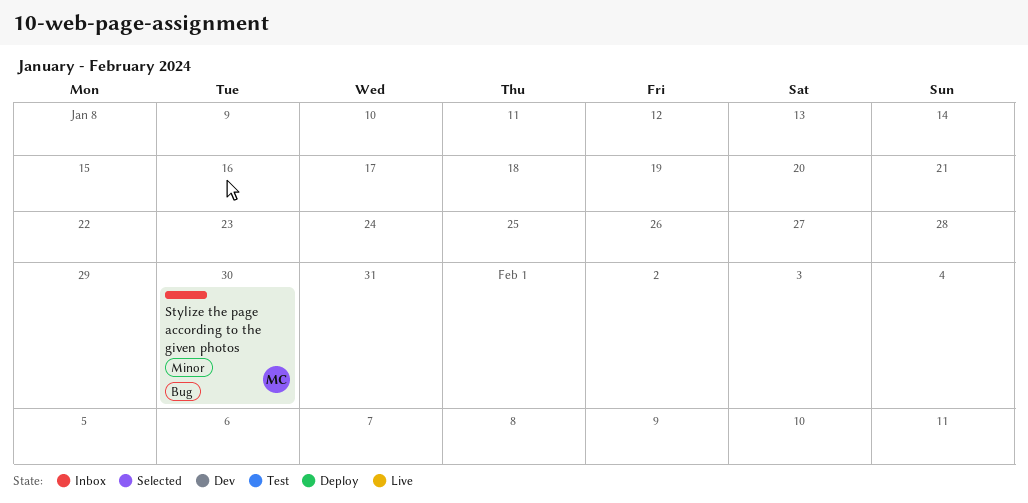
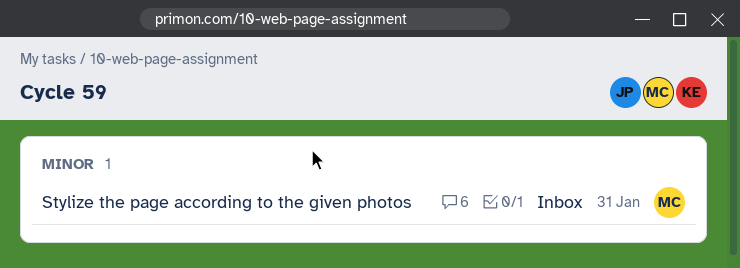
Stylize the page according to the given photos, due: Jan 30 -> Jan 31

